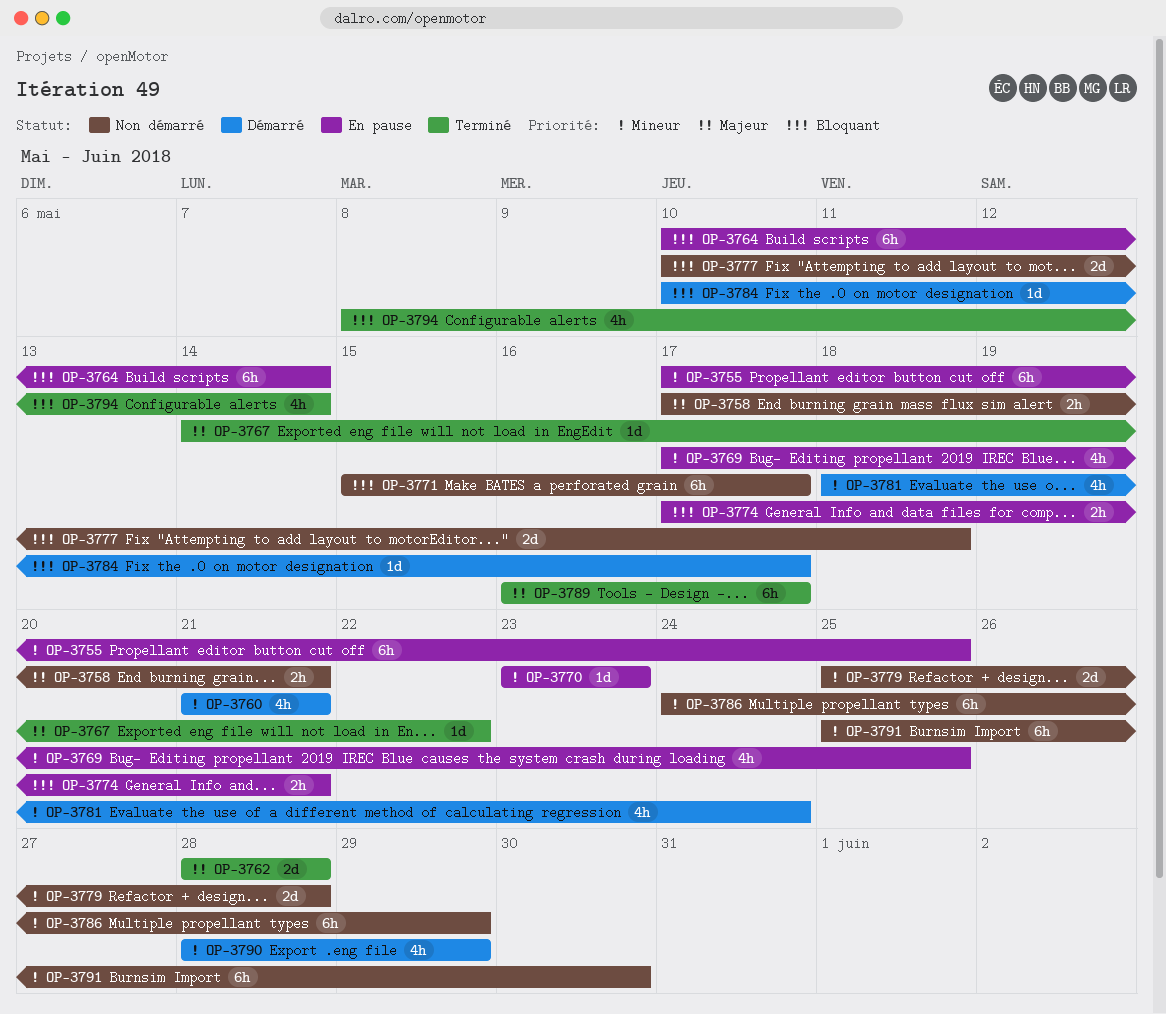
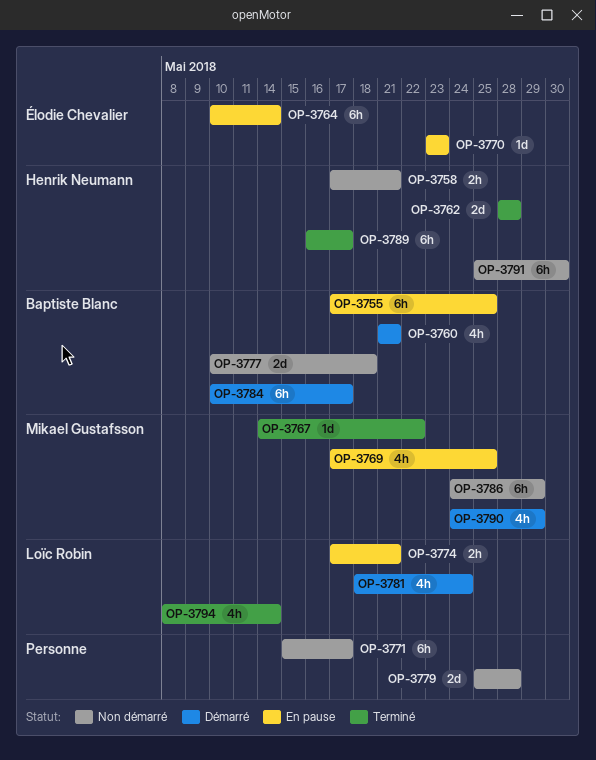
OP-3784, estimate: 1d -> 6h
OP-3790, start: May 28 -> May 24

